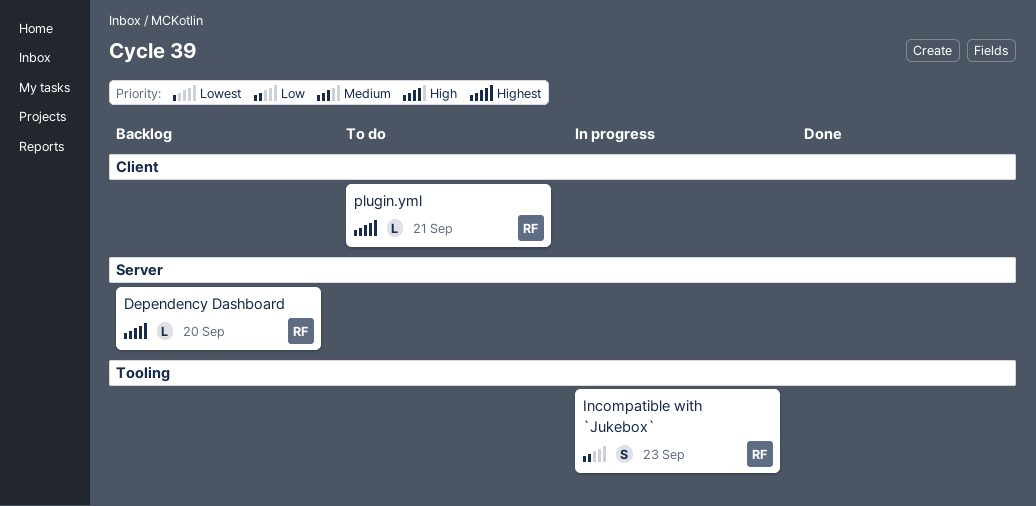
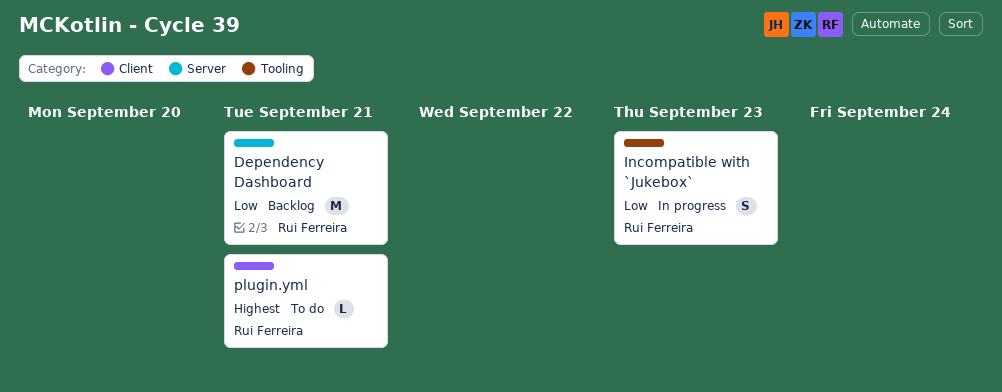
Dependency Dashboard, priority: Highest -> Low
Dependency Dashboard, estimate: L -> M
Dependency Dashboard, due: Sep 20 -> Sep 21

